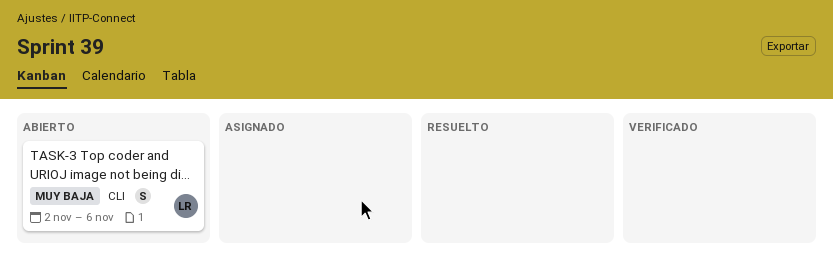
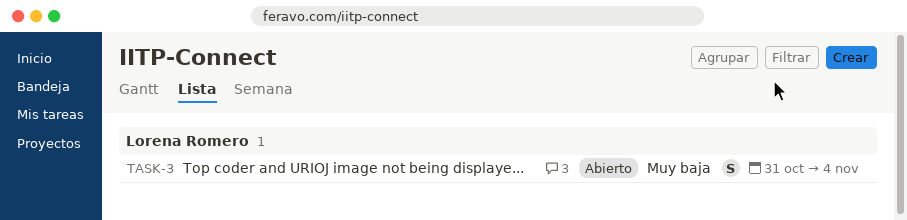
TASK-3, start: Nov 2 -> Oct 31
TASK-3, due: Nov 6 -> Nov 4

